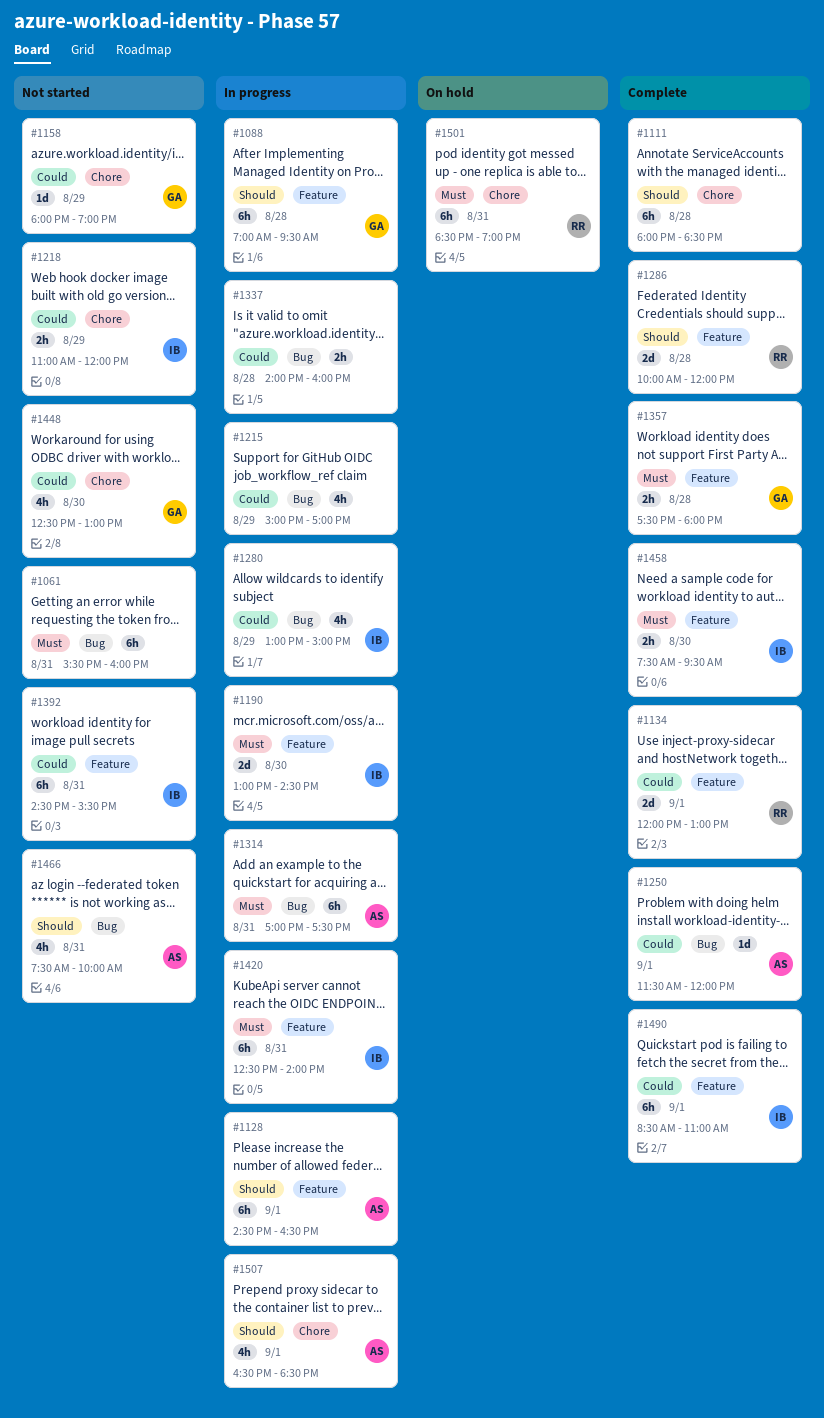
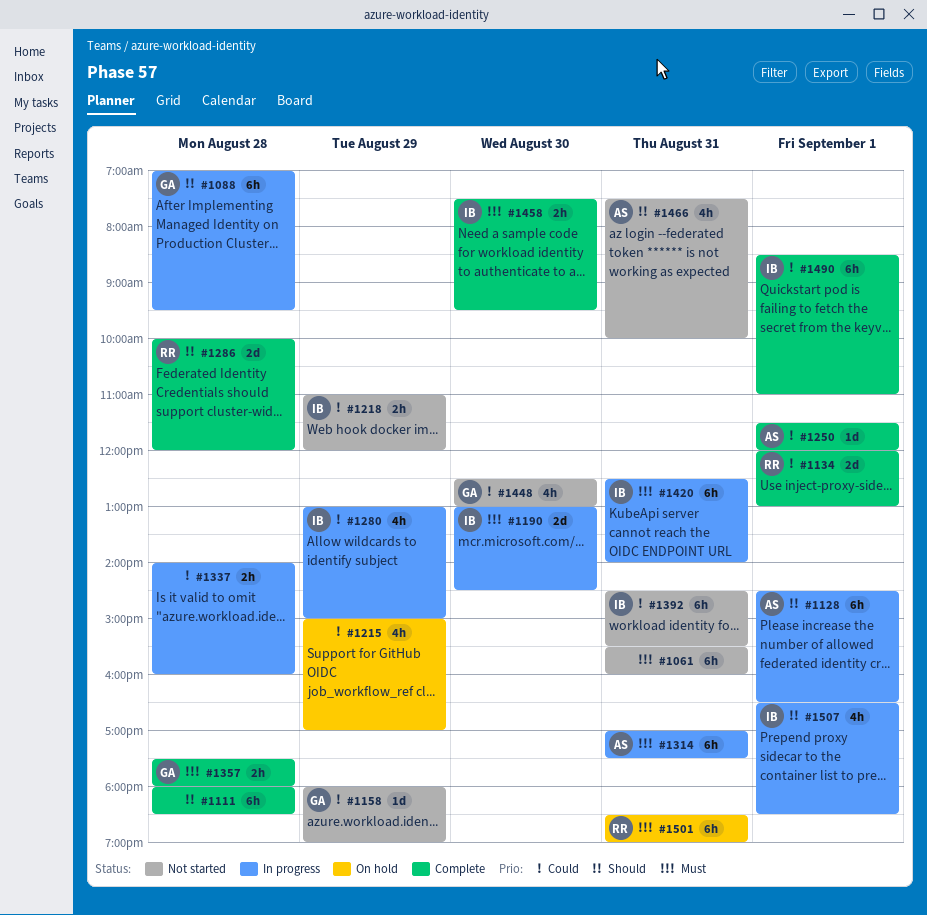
#1215, status: In progress -> On hold
#1507, owner: AS -> IB

